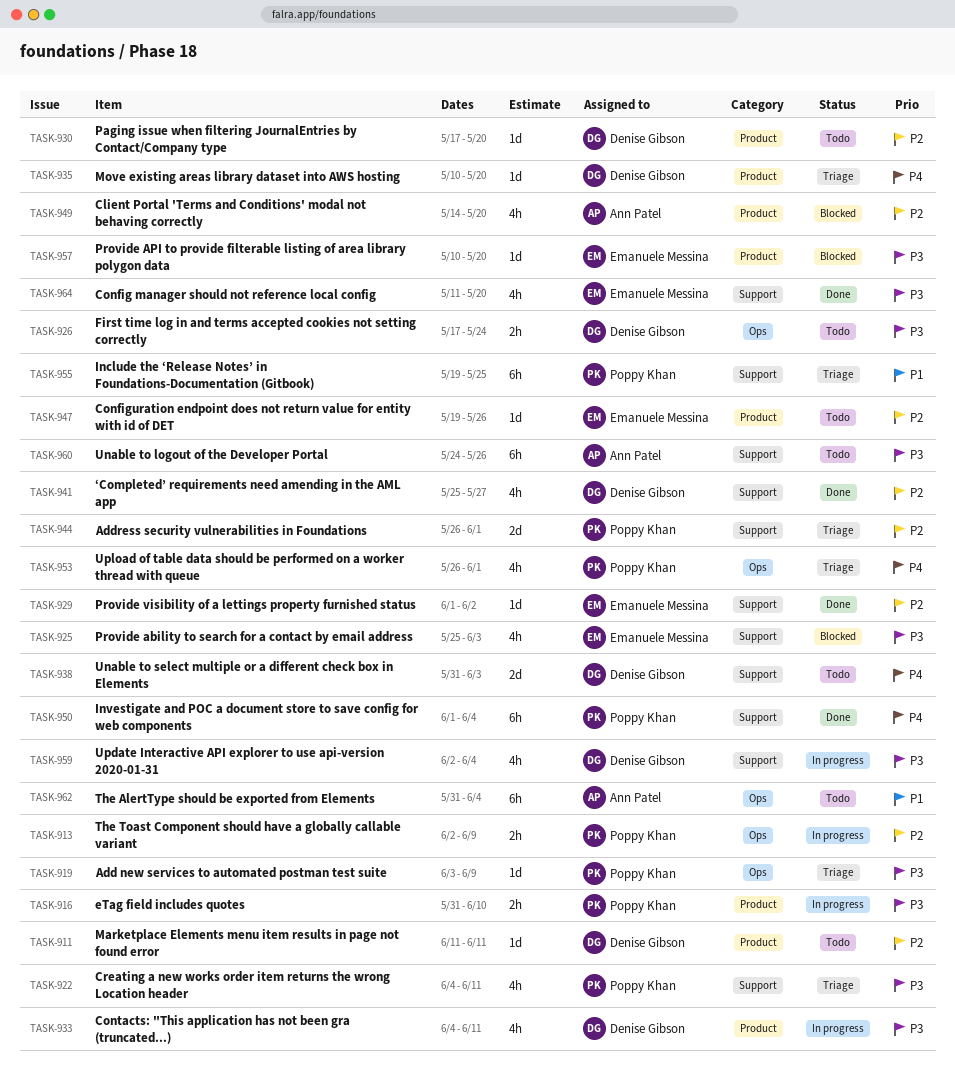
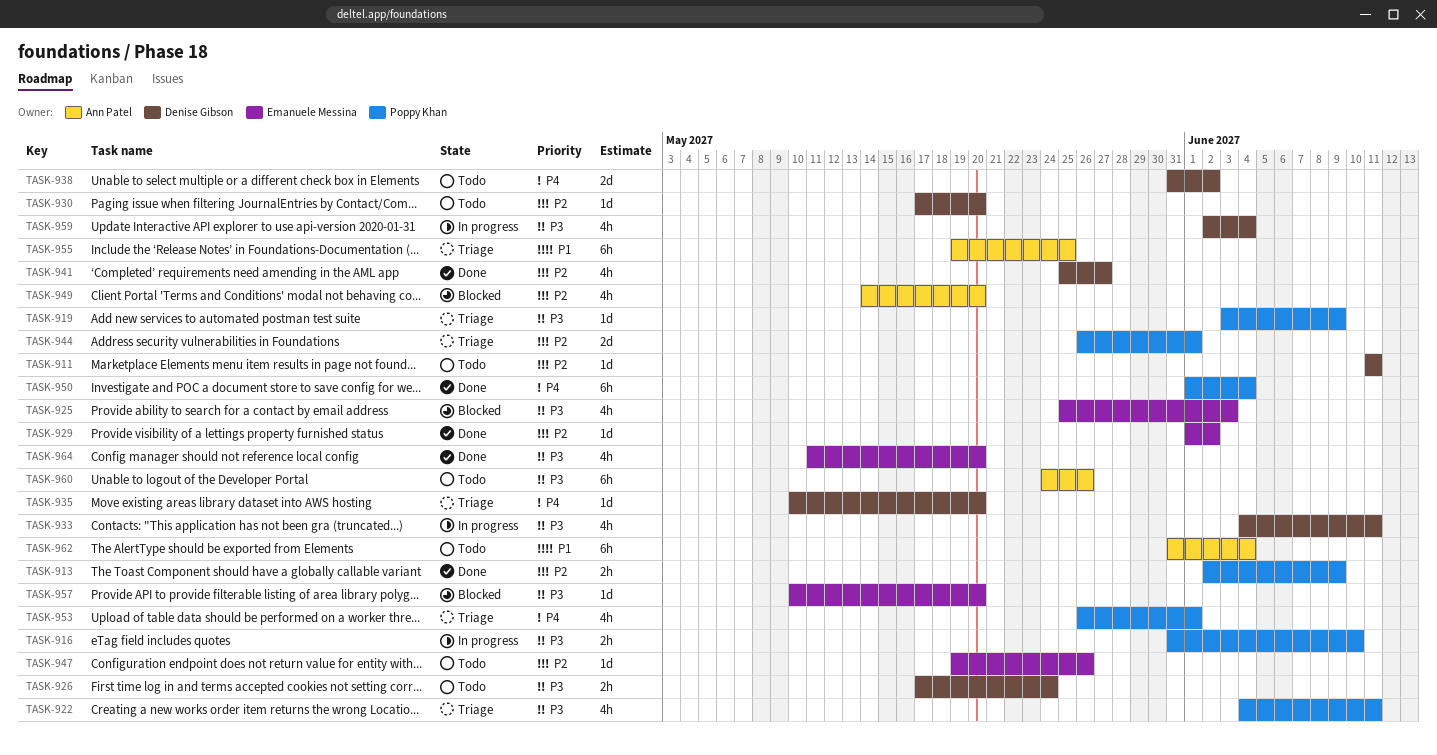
TASK-913, status: In progress -> Done
TASK-938, due: Jun 3 -> Jun 2
TASK-955, owner: Poppy Khan -> Ann Patel

